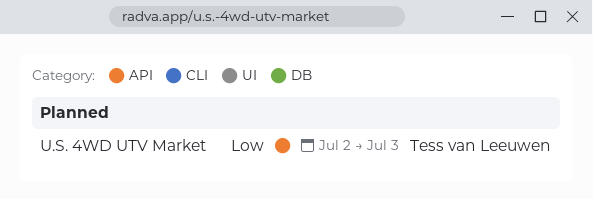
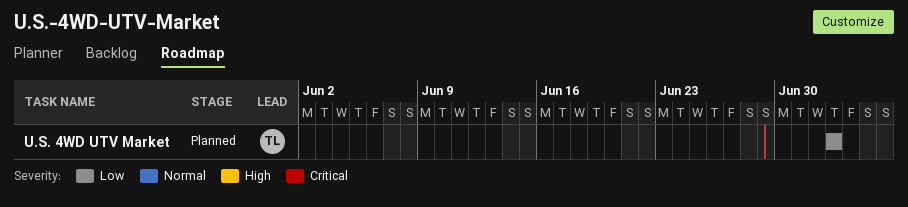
U.S. 4WD UTV Market, start: Jul 2 -> Jul 3

